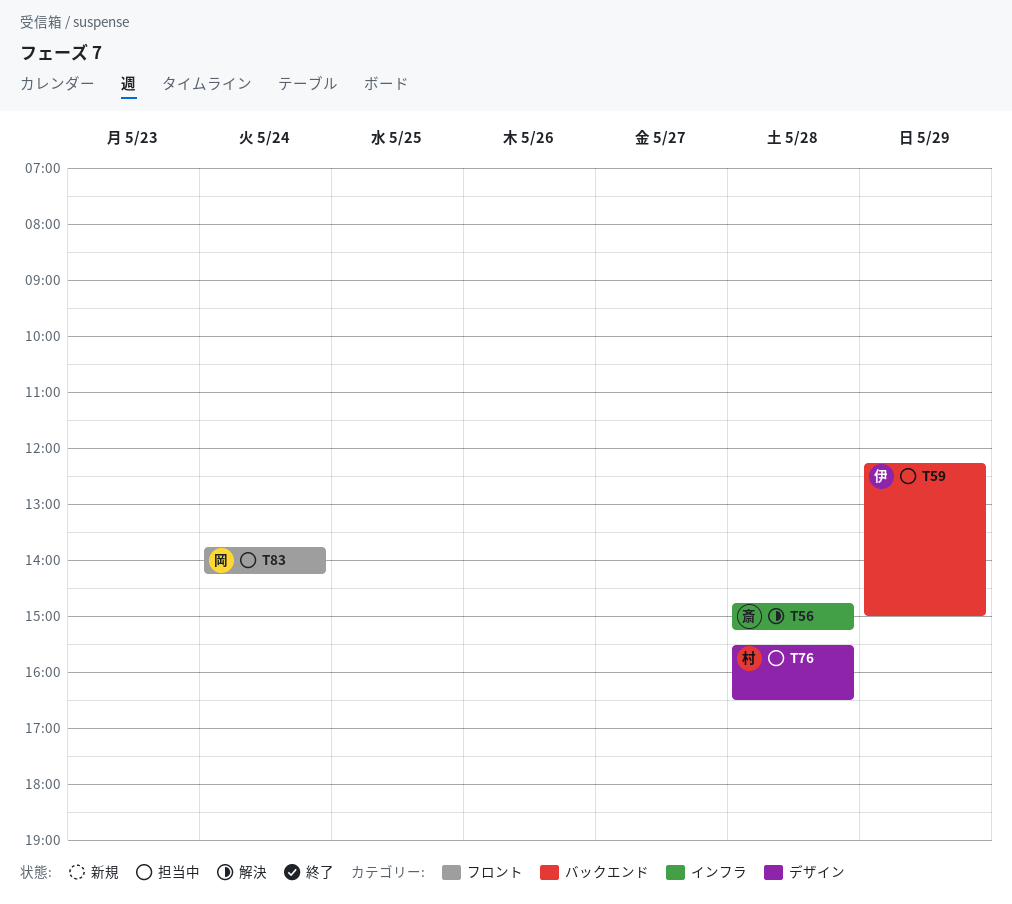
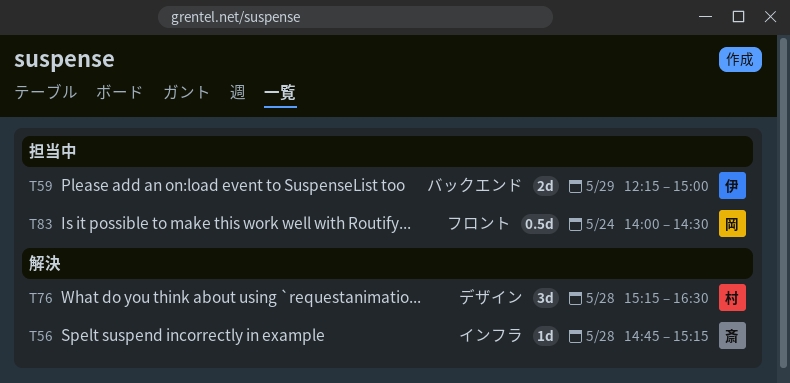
T76, status: 担当中 -> 解決
T76, begins: 15:30 -> 15:15
T83, begins: 13:45 -> 14:00
T83, ends: 14:15 -> 14:30

